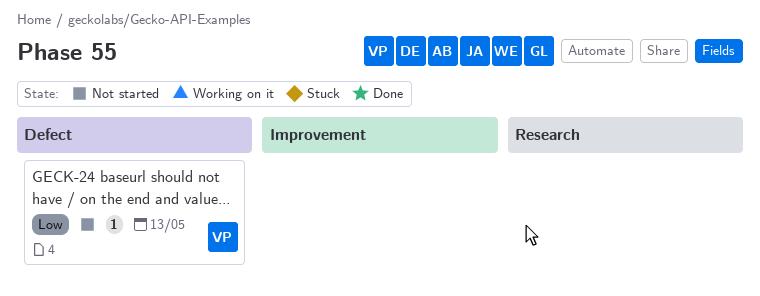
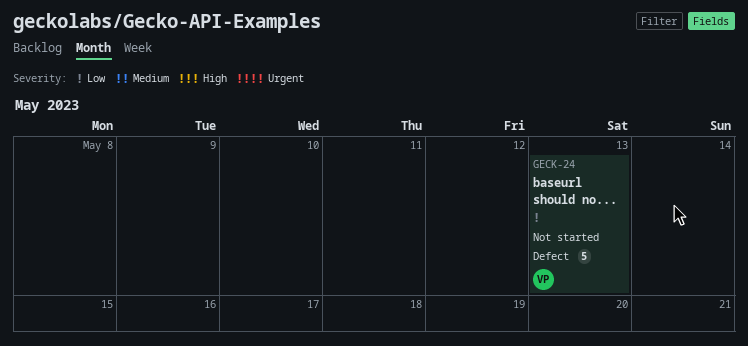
GECK-24, estimate: 1 -> 5

